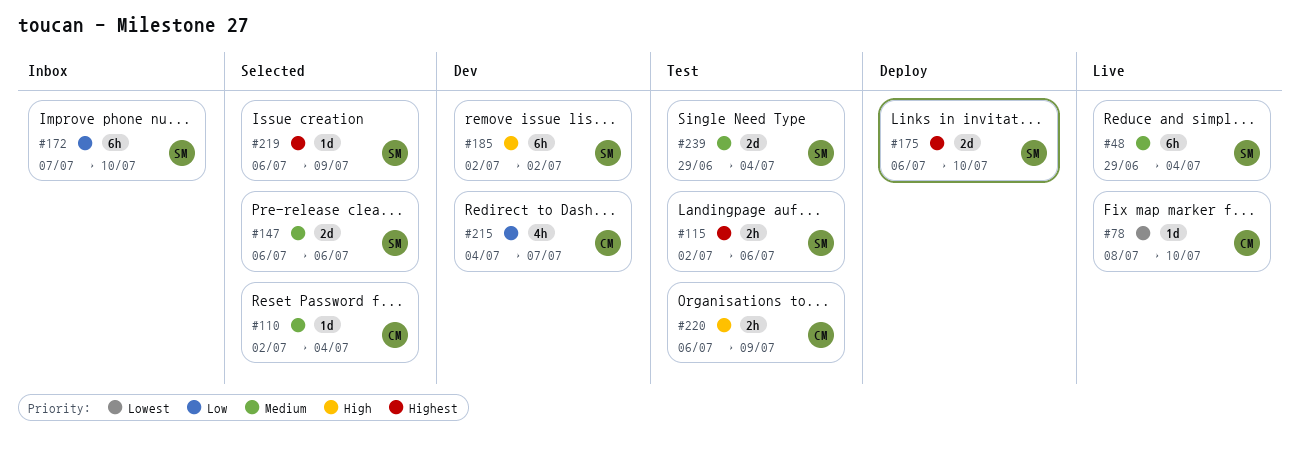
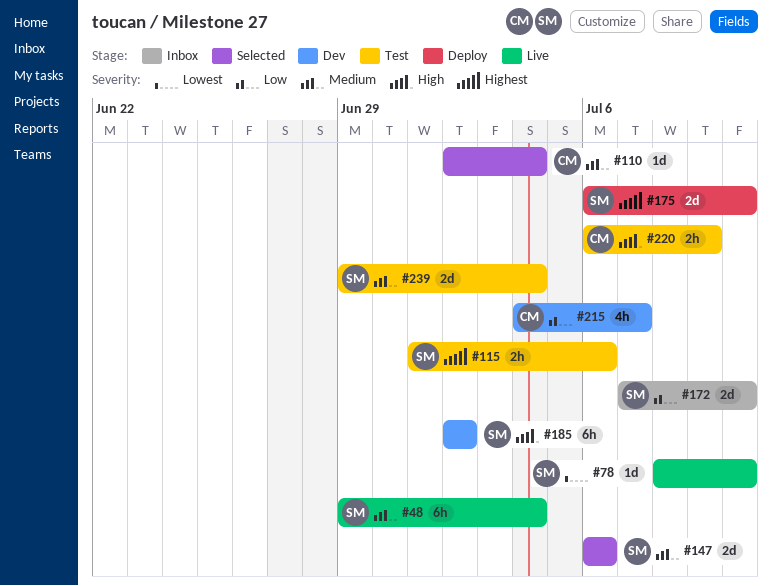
#78, owner: CM -> SM
#115, start: Jul 2 -> Jul 1
#172, estimate: 6h -> 2d
#219: present -> none

